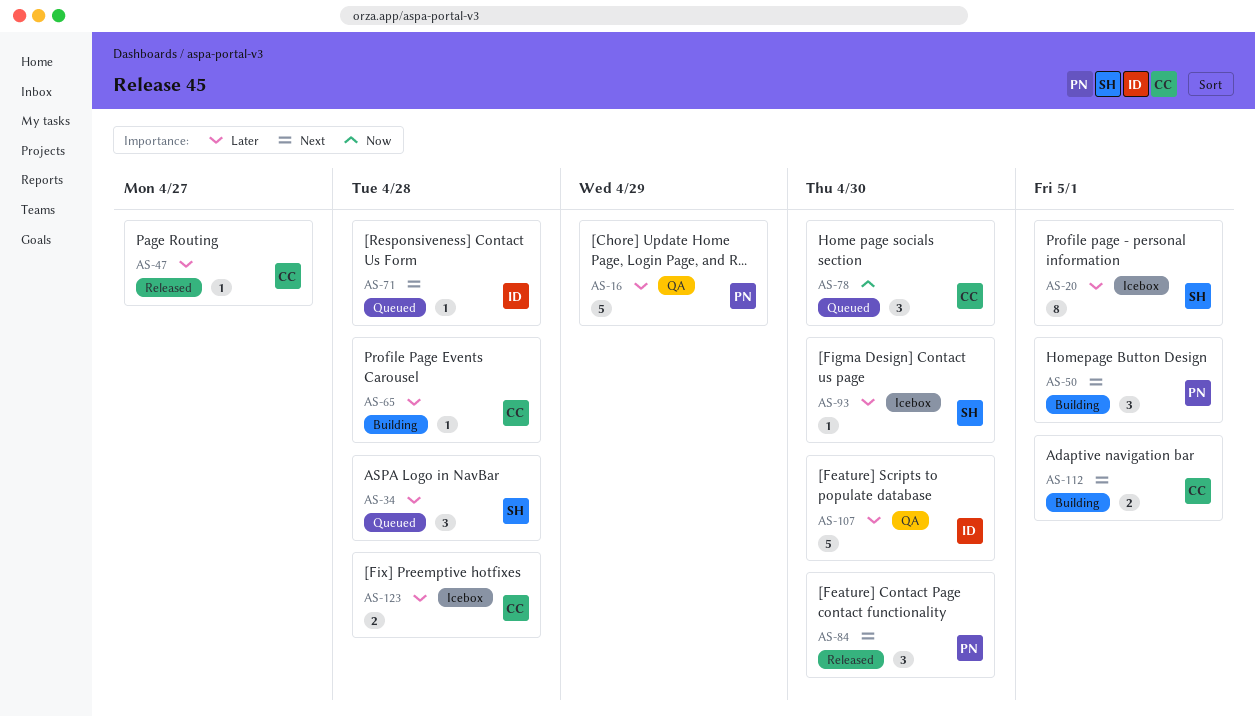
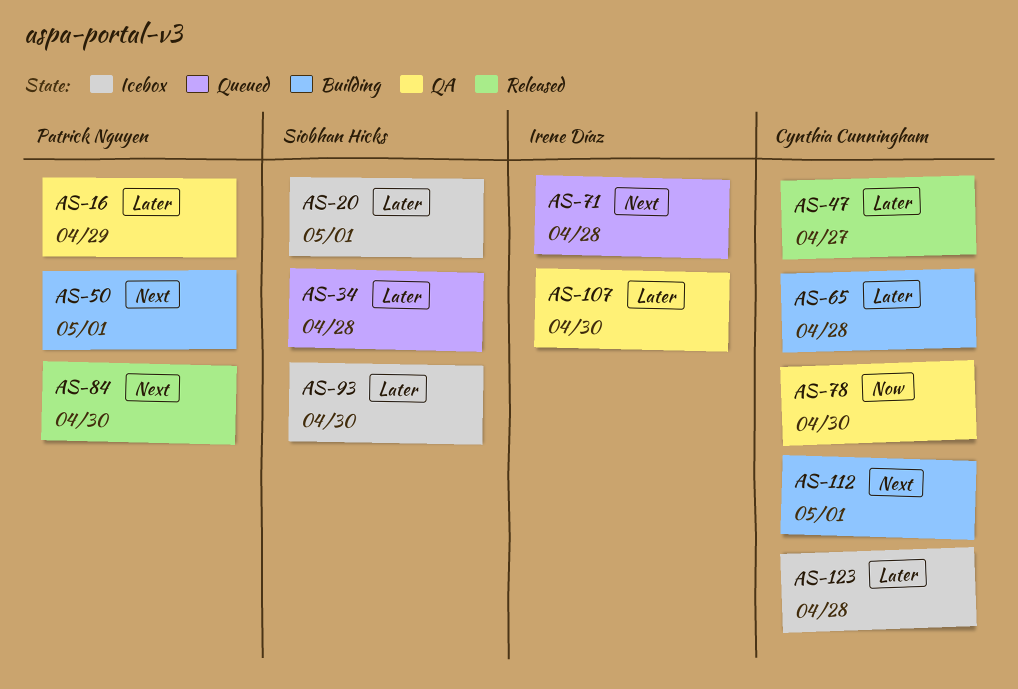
AS-78, status: Queued -> QA

